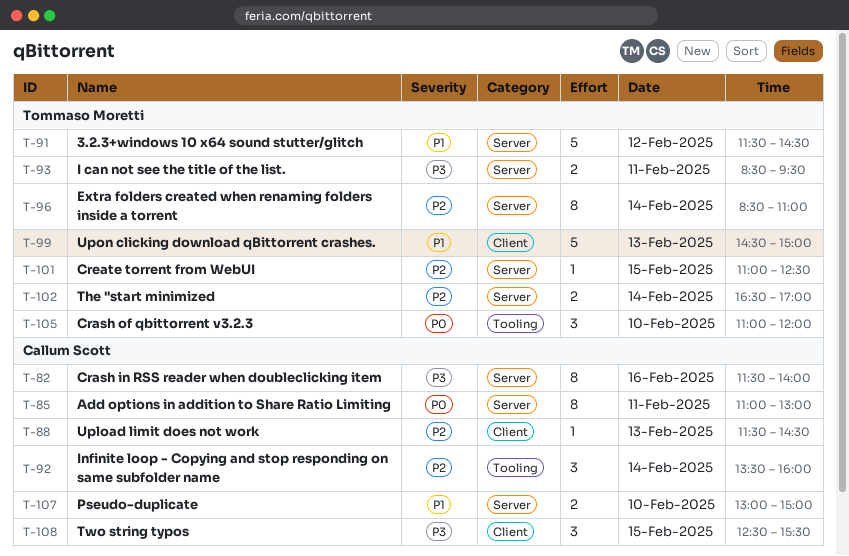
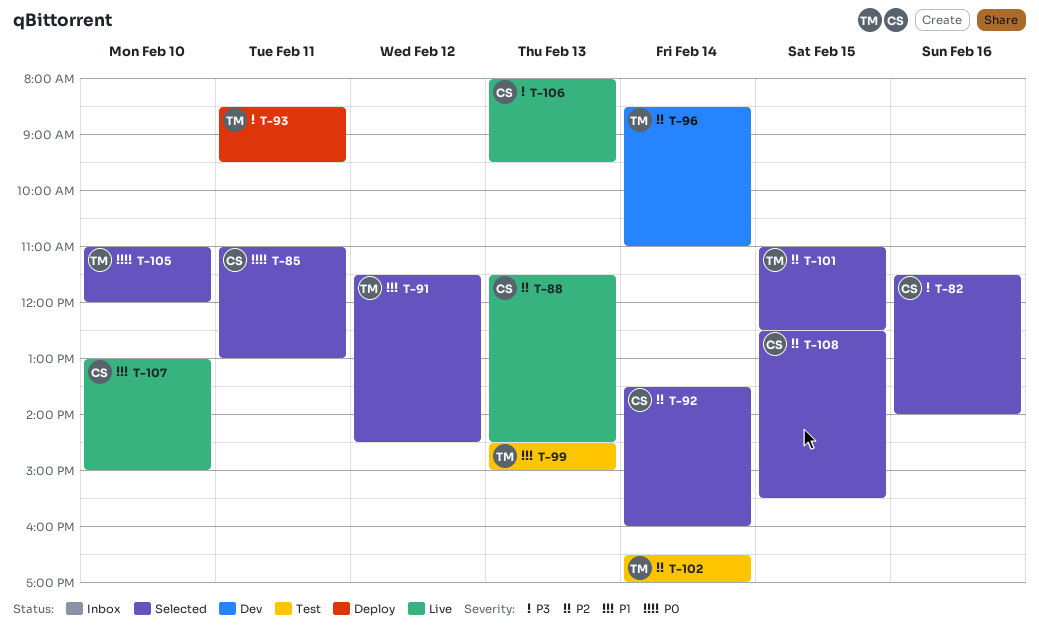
T-106: none -> present
T-108, priority: P3 -> P2

